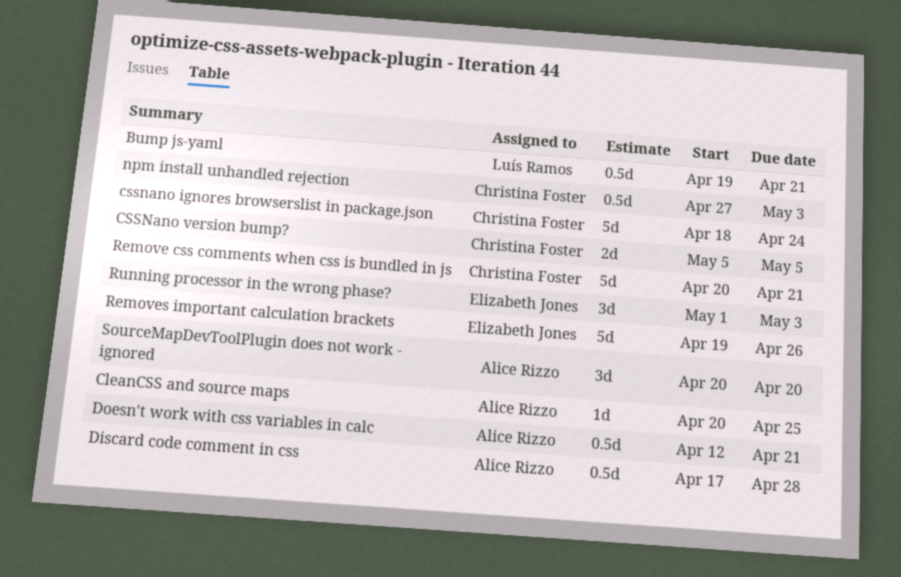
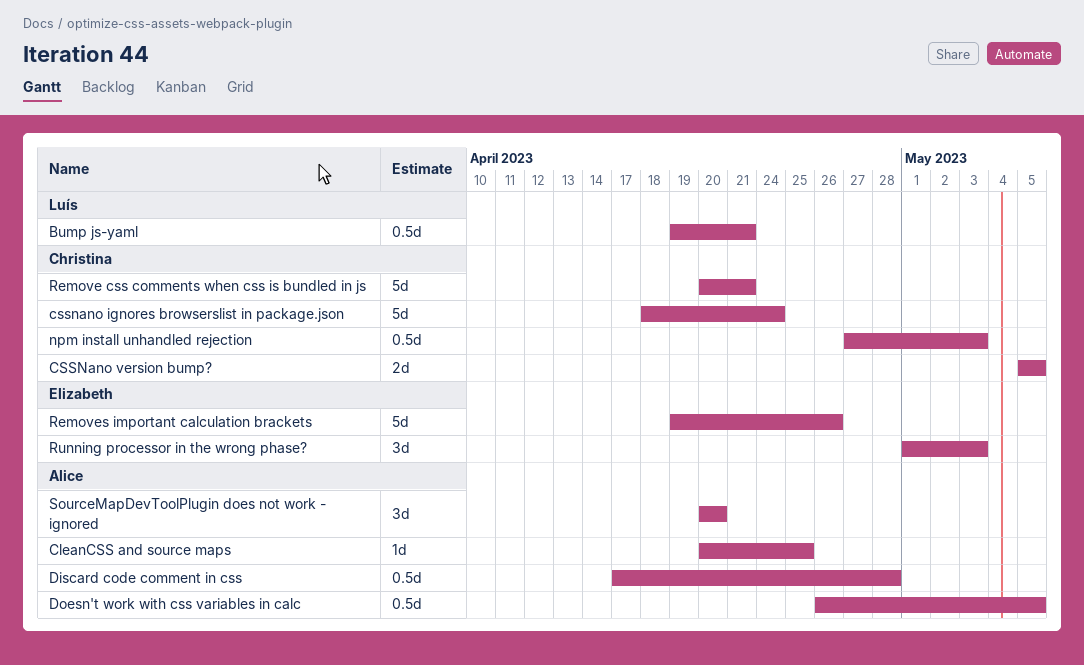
Doesn't work with css variables in calc, start: Apr 12 -> Apr 26
Doesn't work with css variables in calc, due: Apr 21 -> May 5

